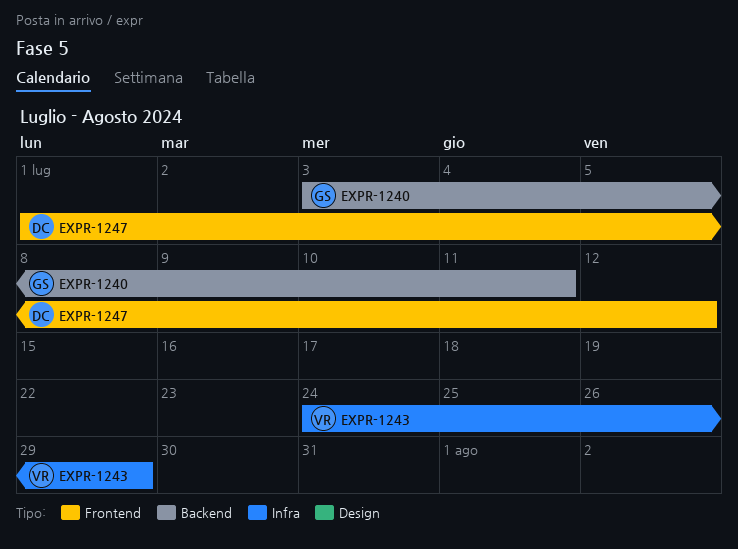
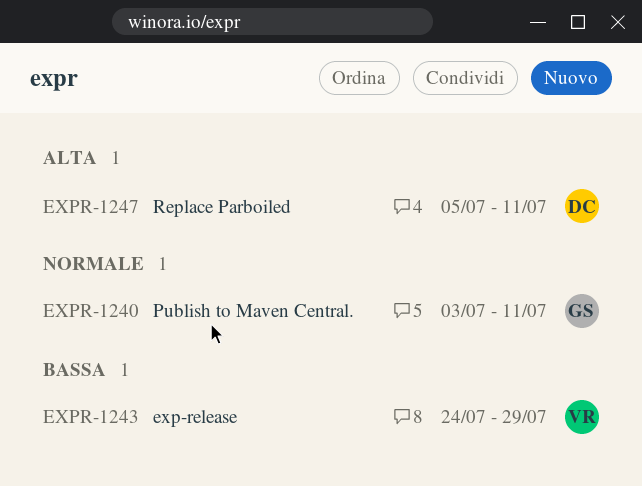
EXPR-1247, start: Jul 1 -> Jul 5
EXPR-1247, due: Jul 12 -> Jul 11

